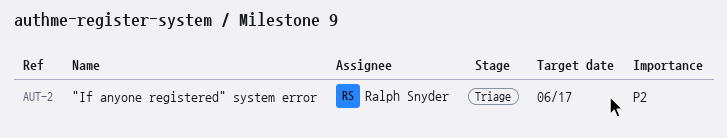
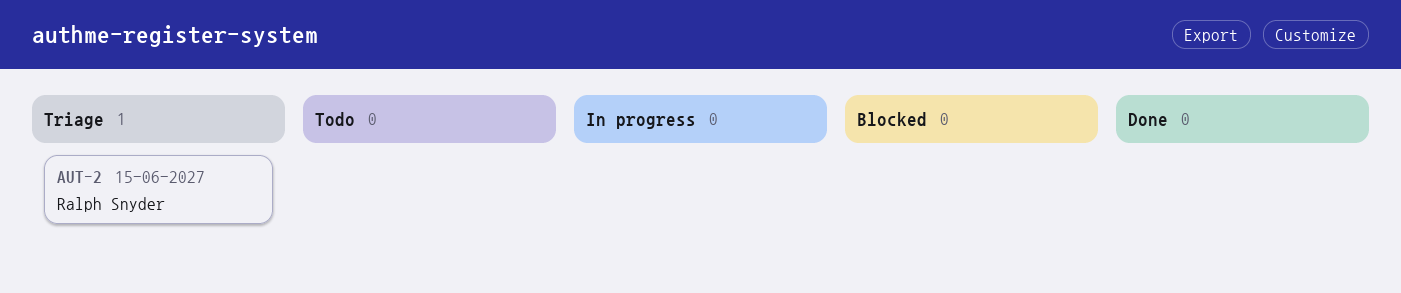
AUT-2, due: Jun 17 -> Jun 15

